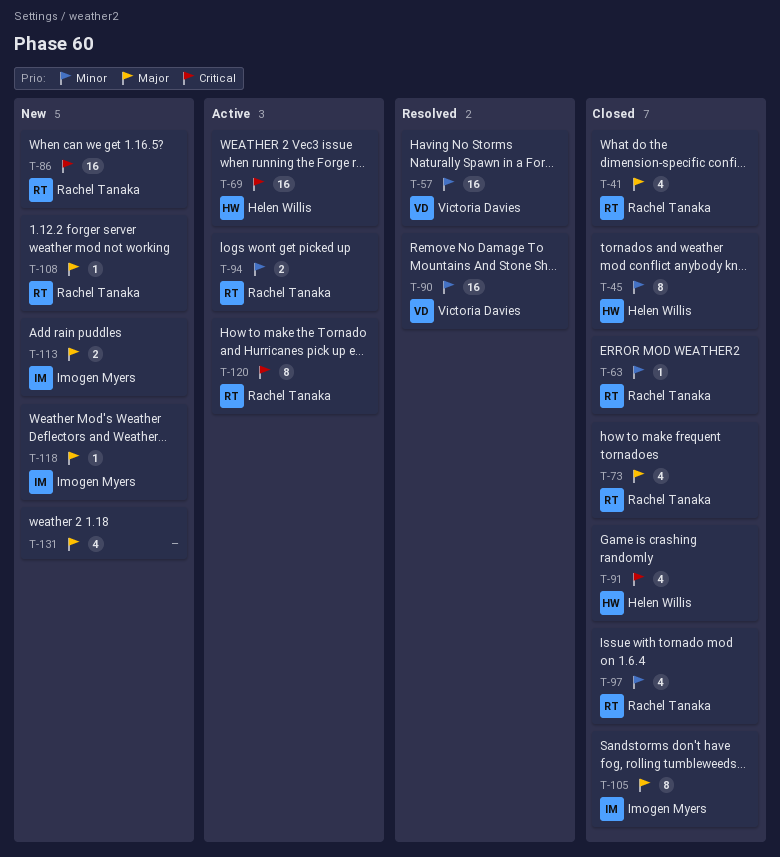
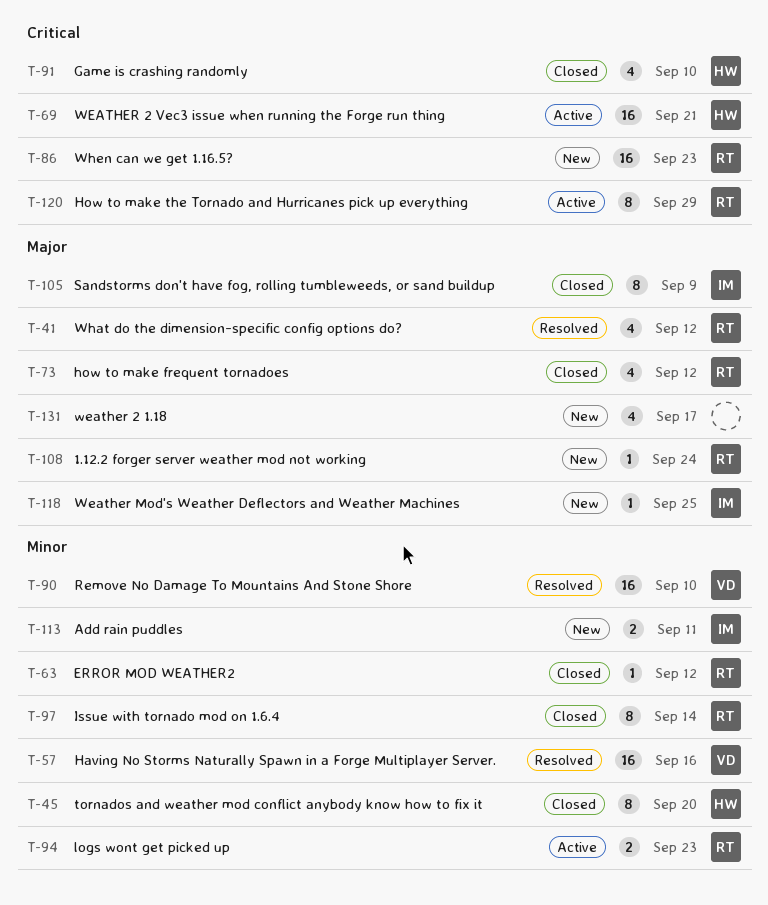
T-41, status: Closed -> Resolved
T-97, estimate: 4 -> 8
T-113, priority: Major -> Minor

